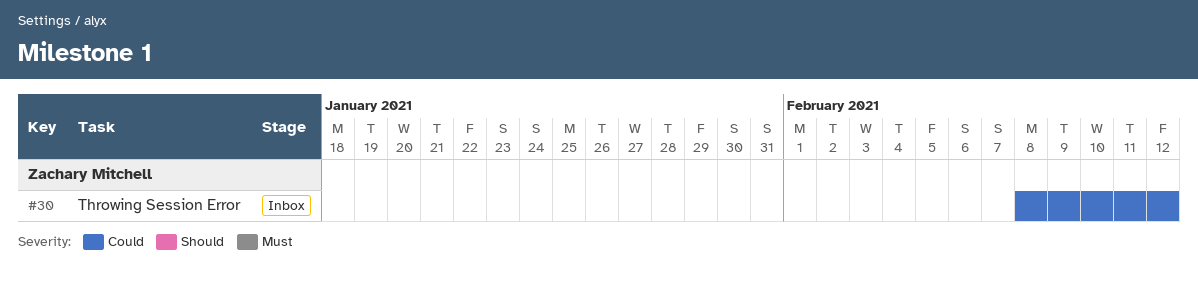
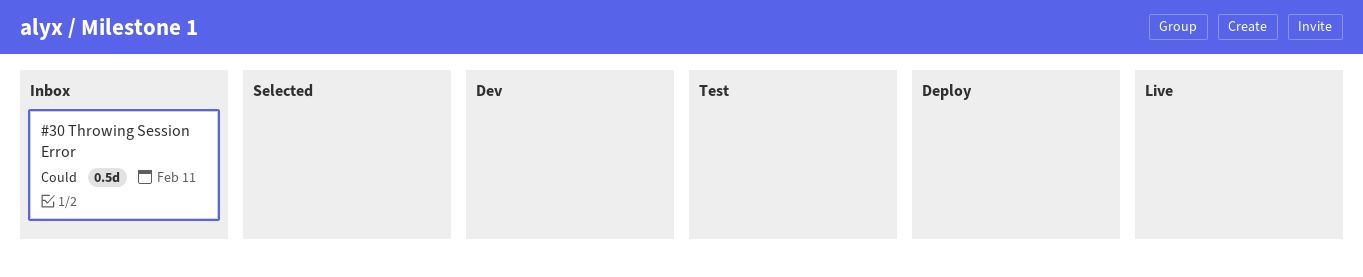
#30, due: Feb 12 -> Feb 11

